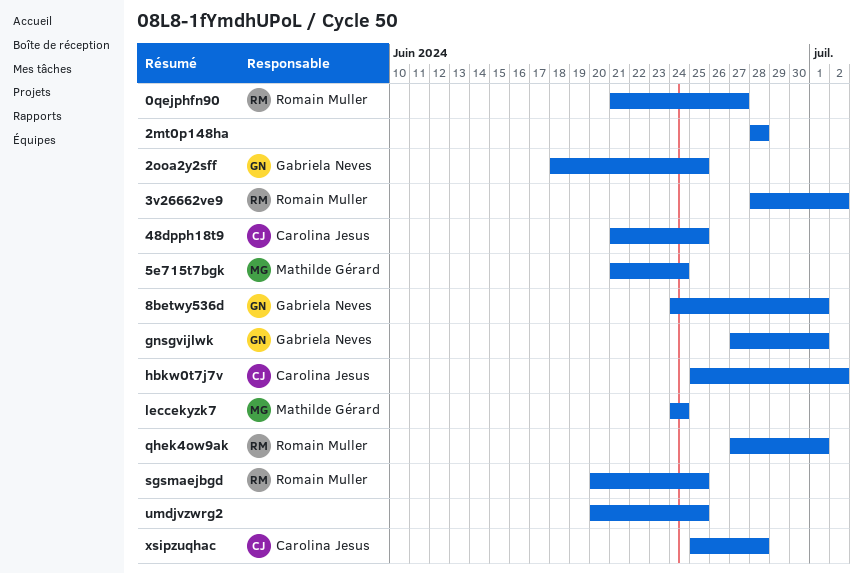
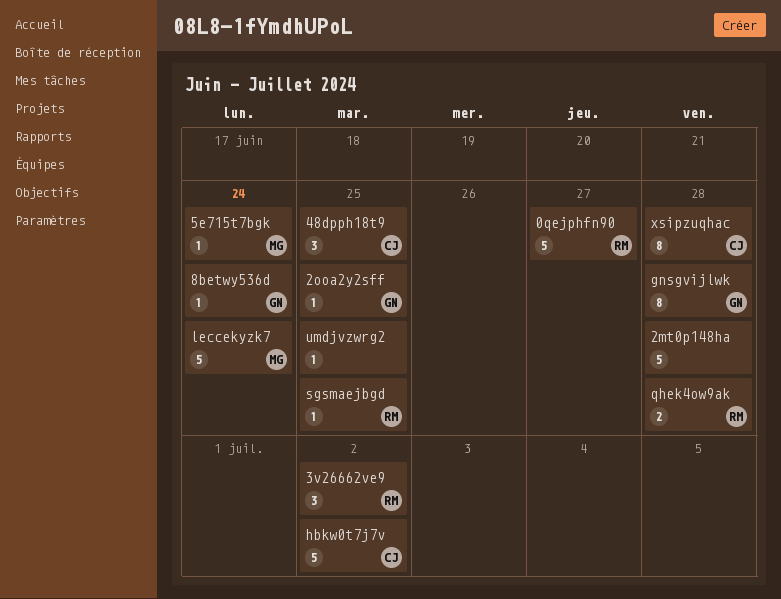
8betwy536d, due: Jul 1 -> Jun 24
gnsgvijlwk, due: Jul 1 -> Jun 28
qhek4ow9ak, due: Jul 1 -> Jun 28

